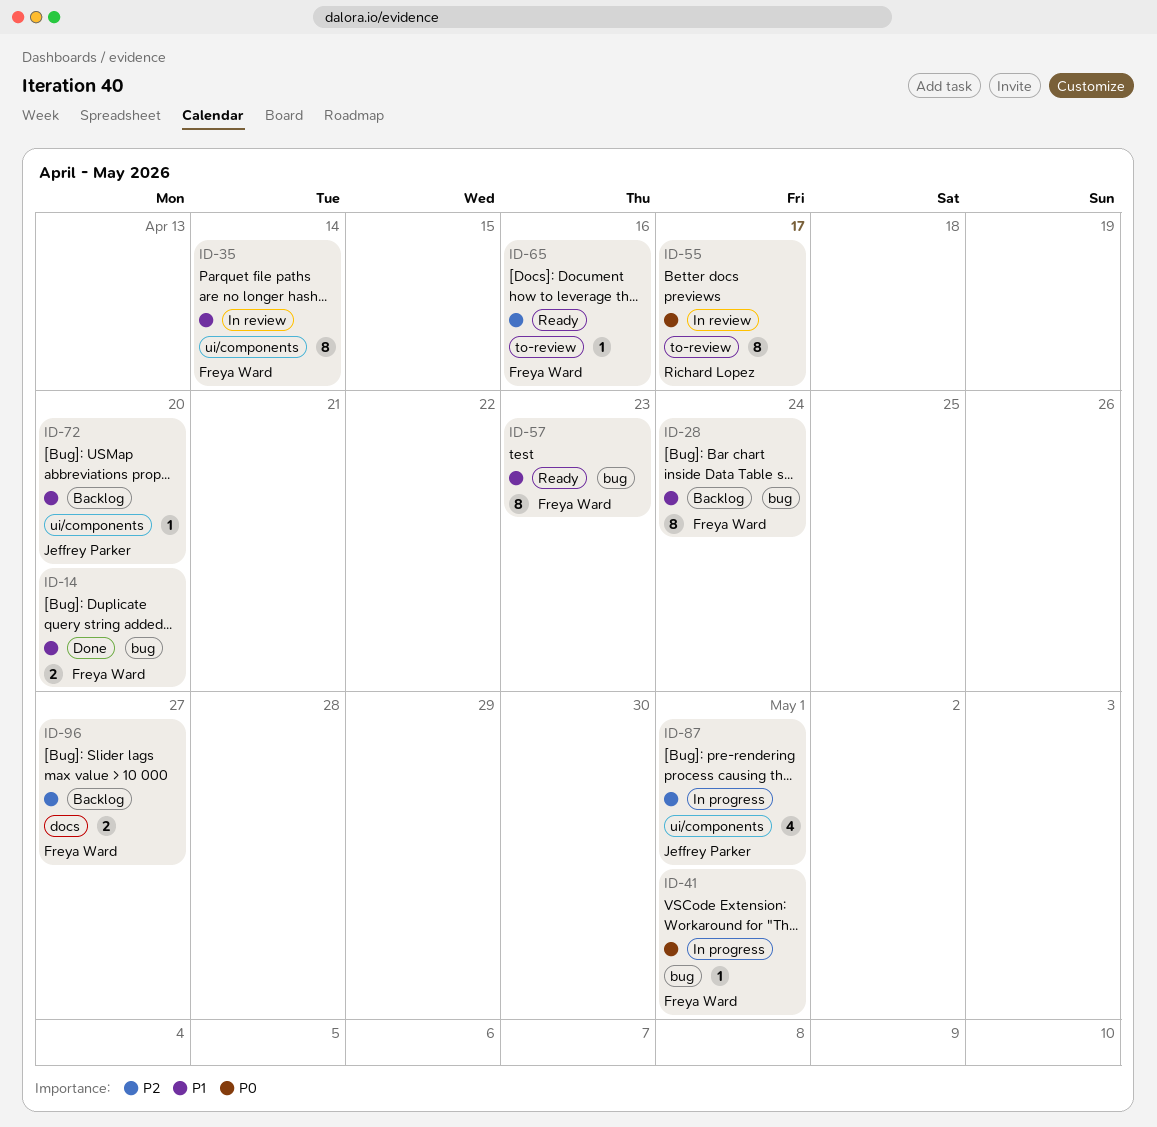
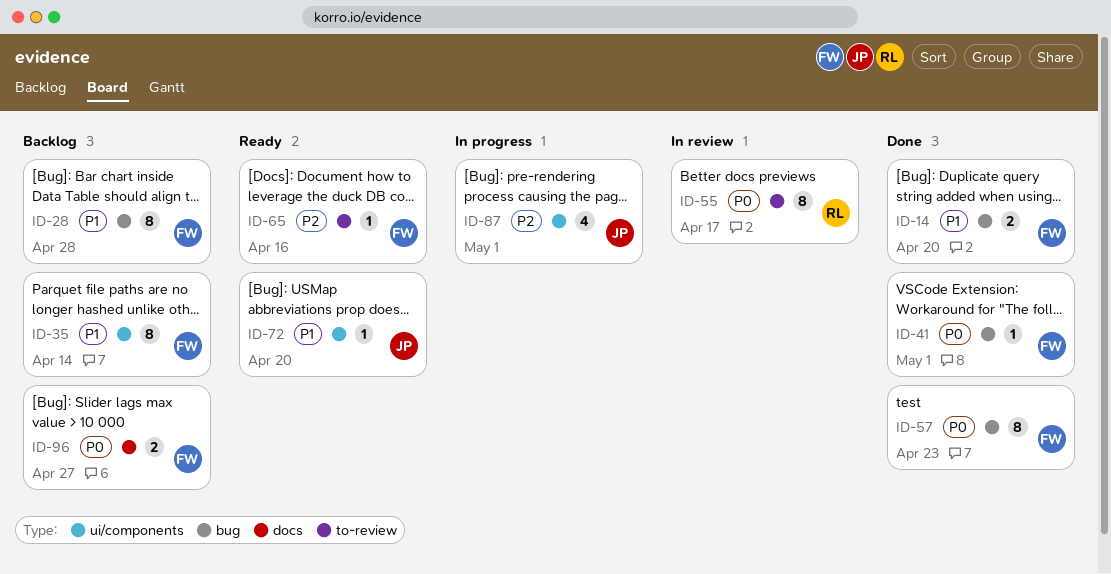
ID-28, due: Apr 24 -> Apr 28
ID-35, status: In review -> Backlog
ID-41, status: In progress -> Done
ID-57, status: Ready -> Done
ID-57, priority: P1 -> P0
ID-72, status: Backlog -> Ready
ID-96, priority: P2 -> P0

